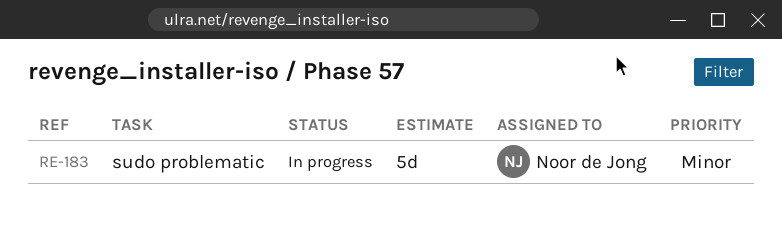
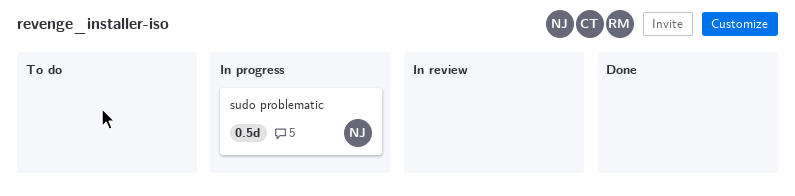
sudo problematic, estimate: 5d -> 0.5d

